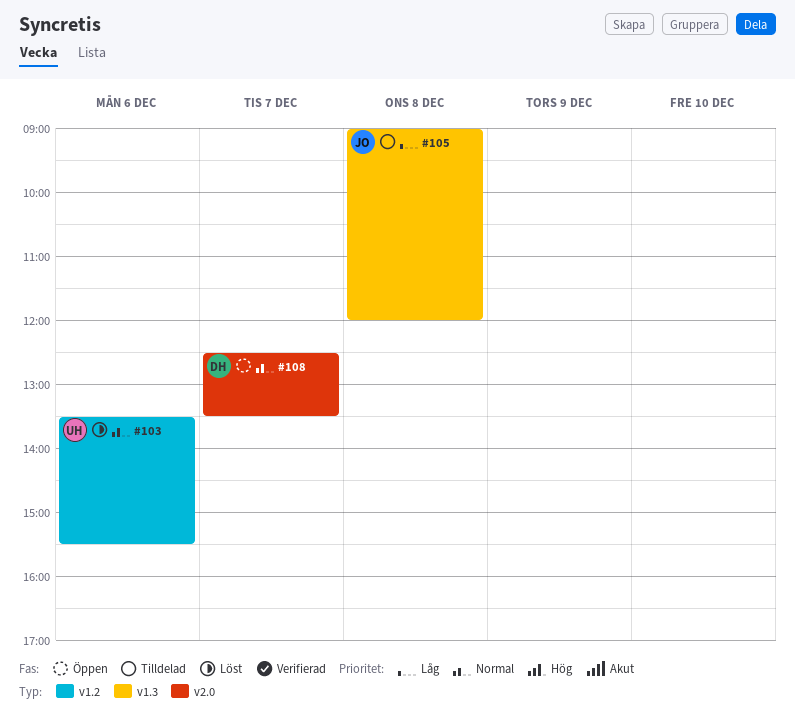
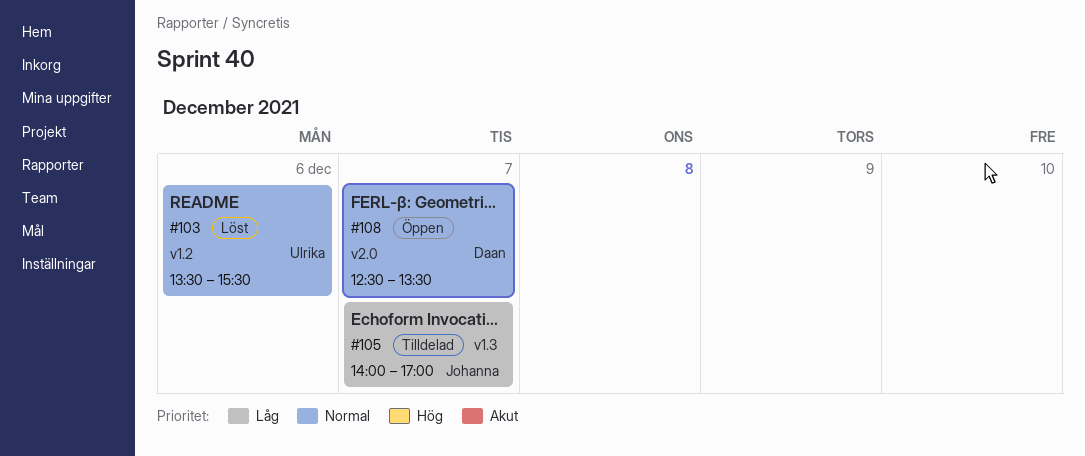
#105, day: Dec 8 -> Dec 7
#105, begins: 09:00 -> 14:00
#105, ends: 12:00 -> 17:00

